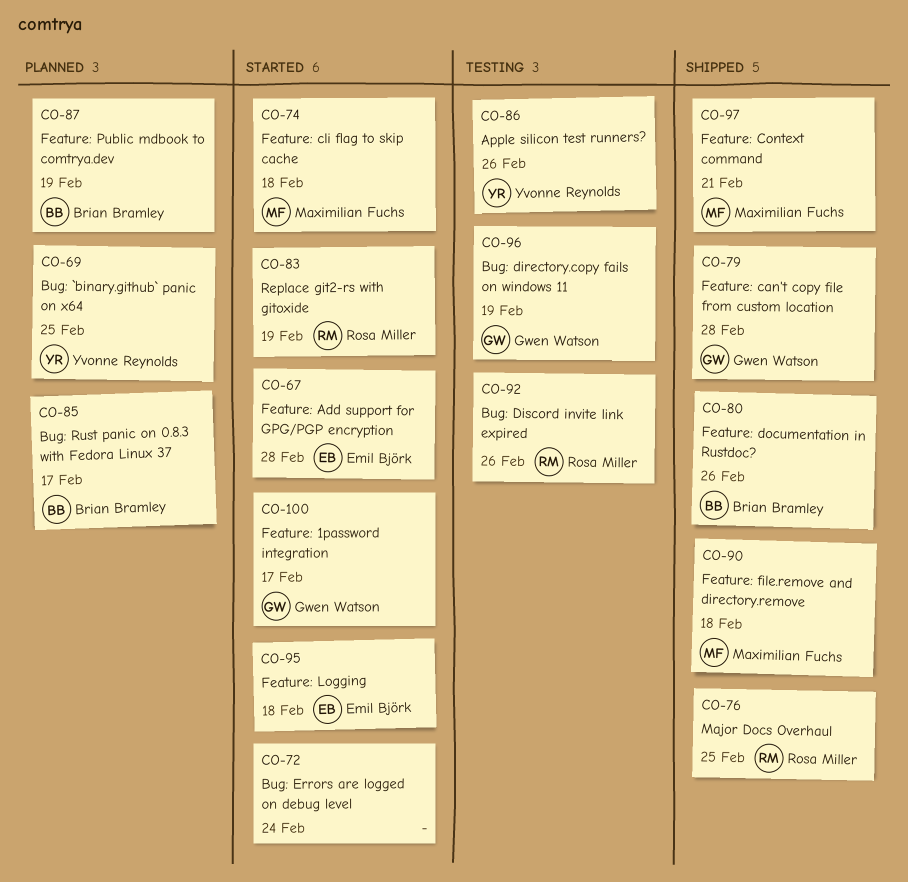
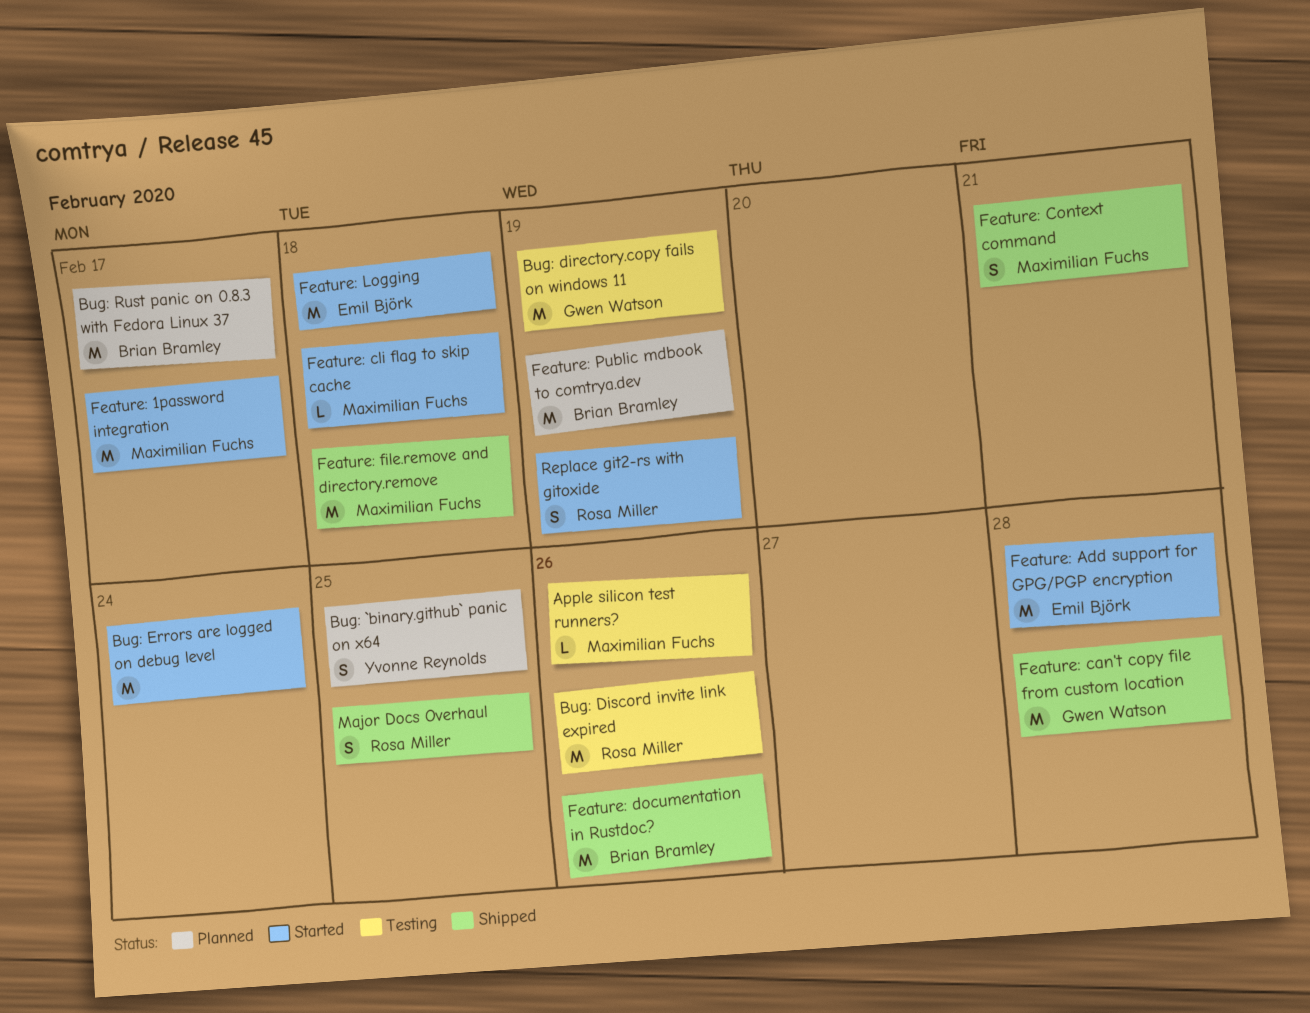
Apple silicon test runners?, owner: Yvonne Reynolds -> Maximilian Fuchs
Feature: 1password integration, owner: Gwen Watson -> Maximilian Fuchs

